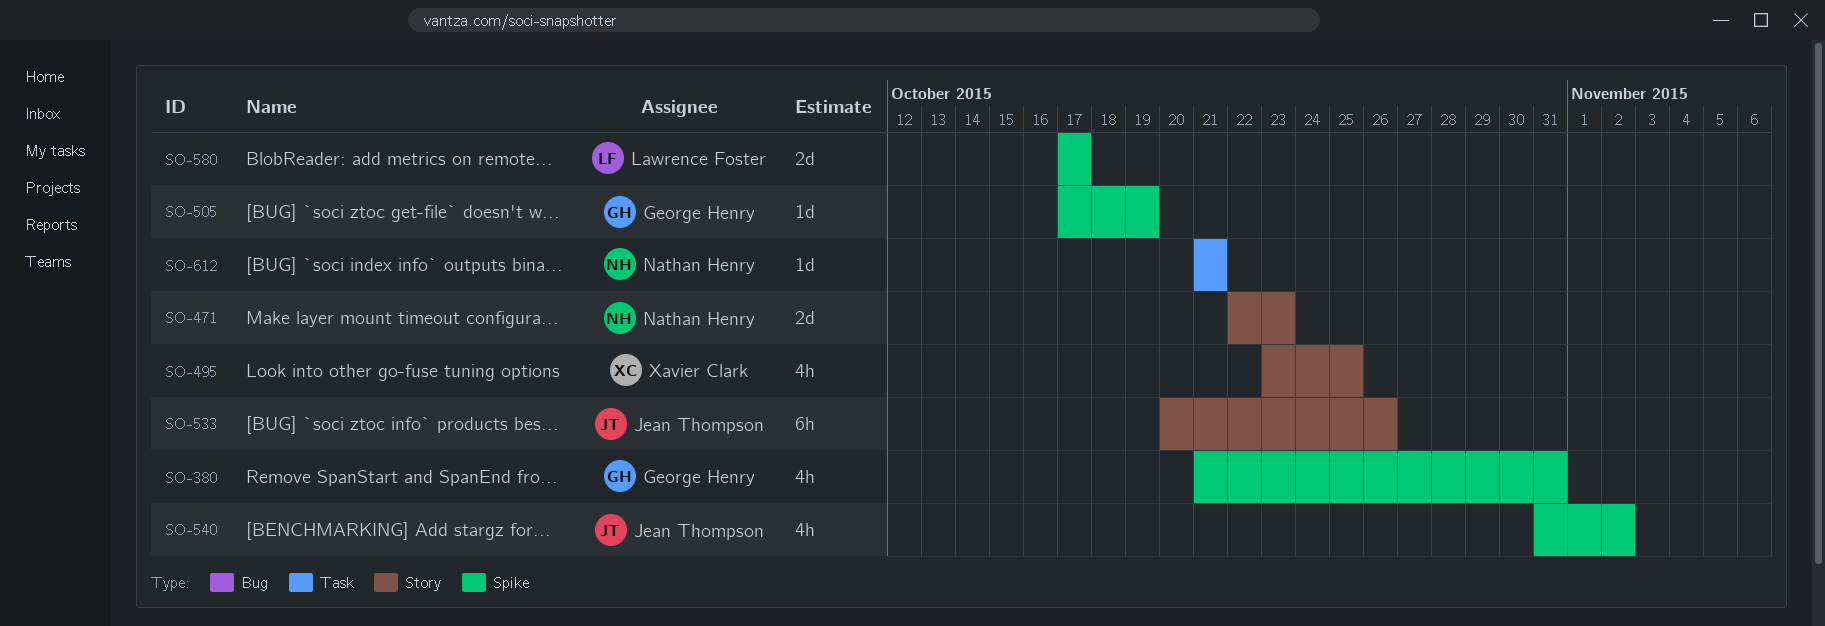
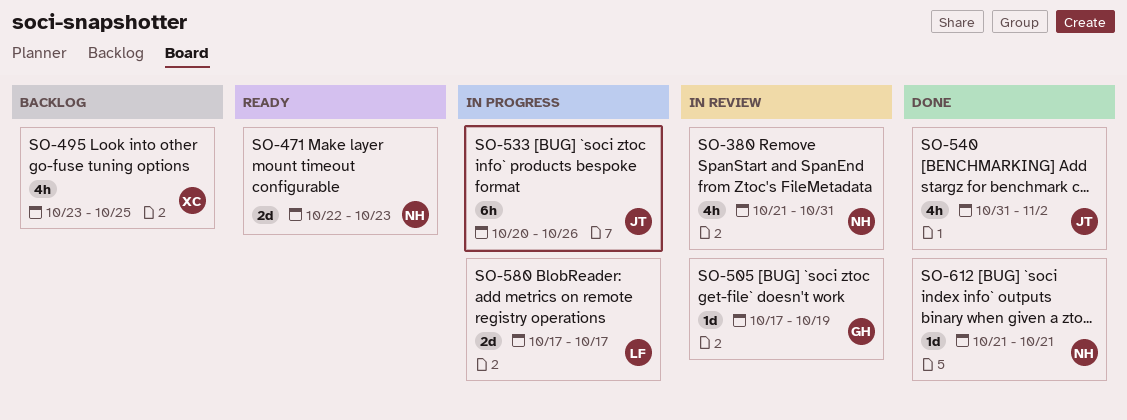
SO-380, owner: George Henry -> Nathan Henry

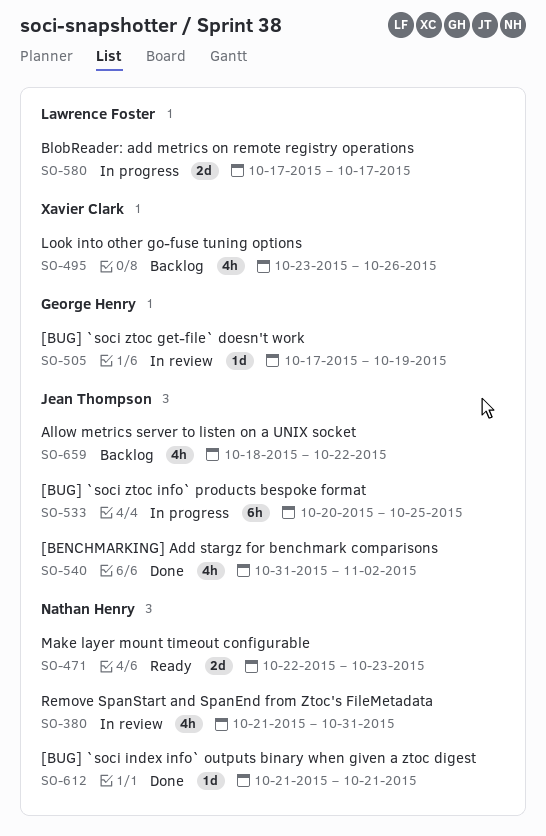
SO-495, due: Oct 25 -> Oct 26
SO-533, due: Oct 26 -> Oct 25
SO-659: none -> present

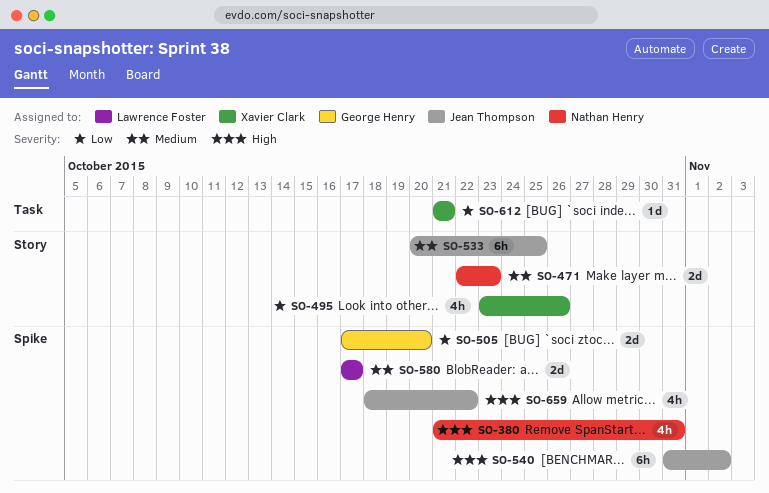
SO-505, estimate: 1d -> 2d
SO-505, due: Oct 19 -> Oct 20
SO-540, estimate: 4h -> 6h
SO-612, owner: Nathan Henry -> Xavier Clark

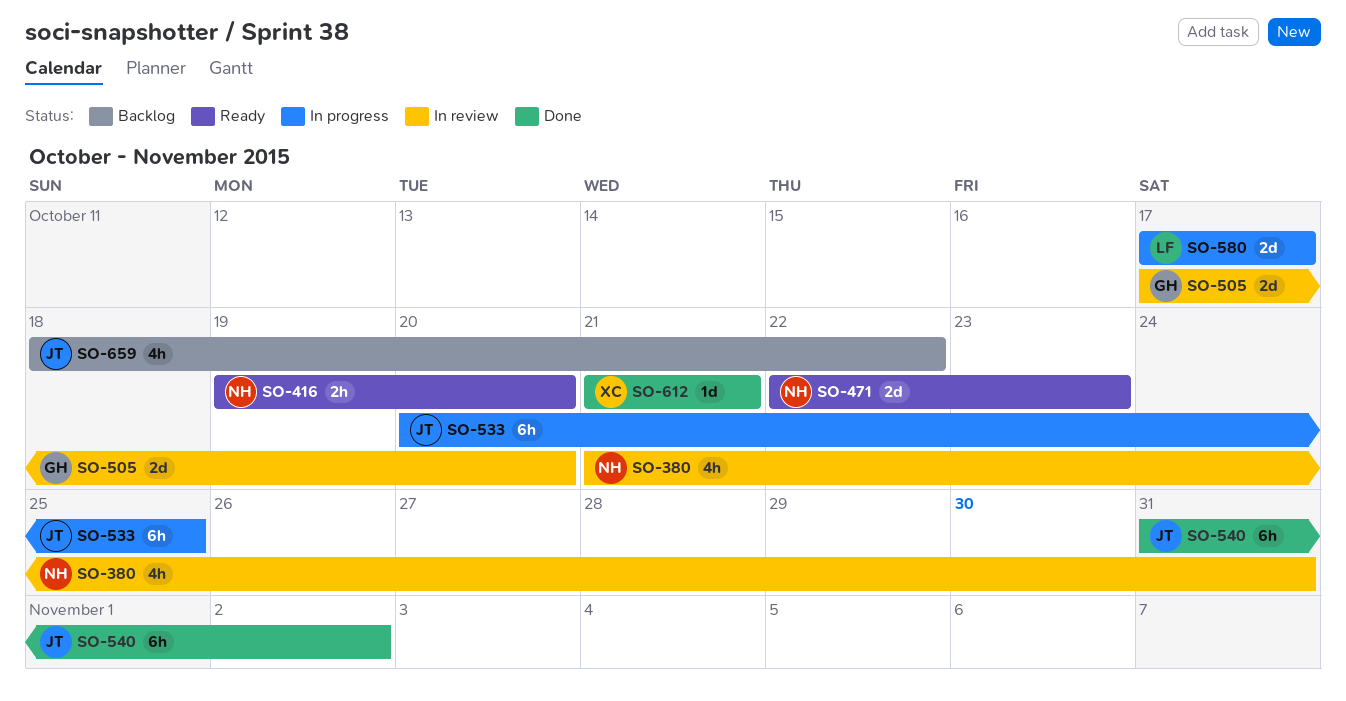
SO-416: none -> present
SO-495: present -> none

